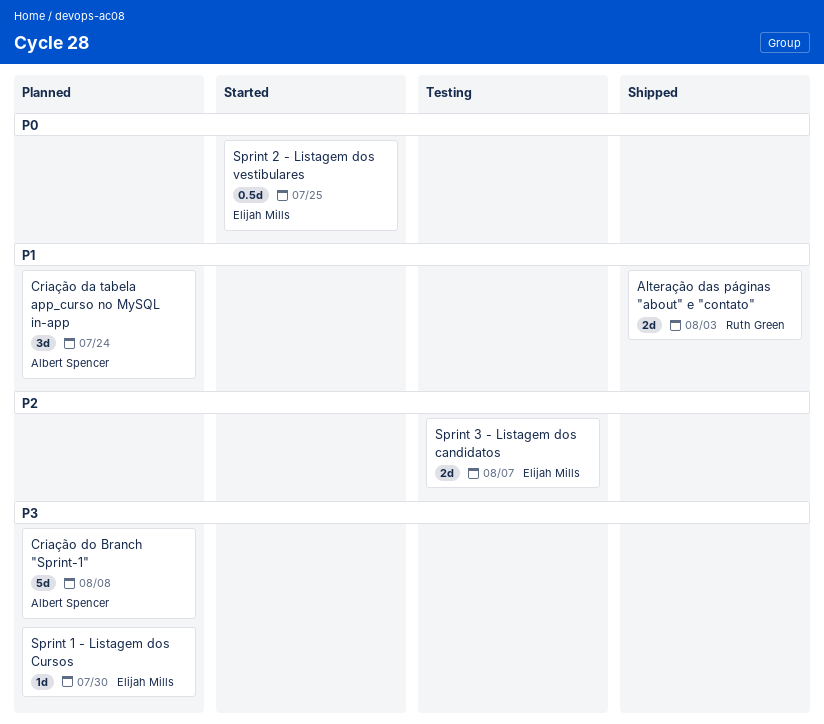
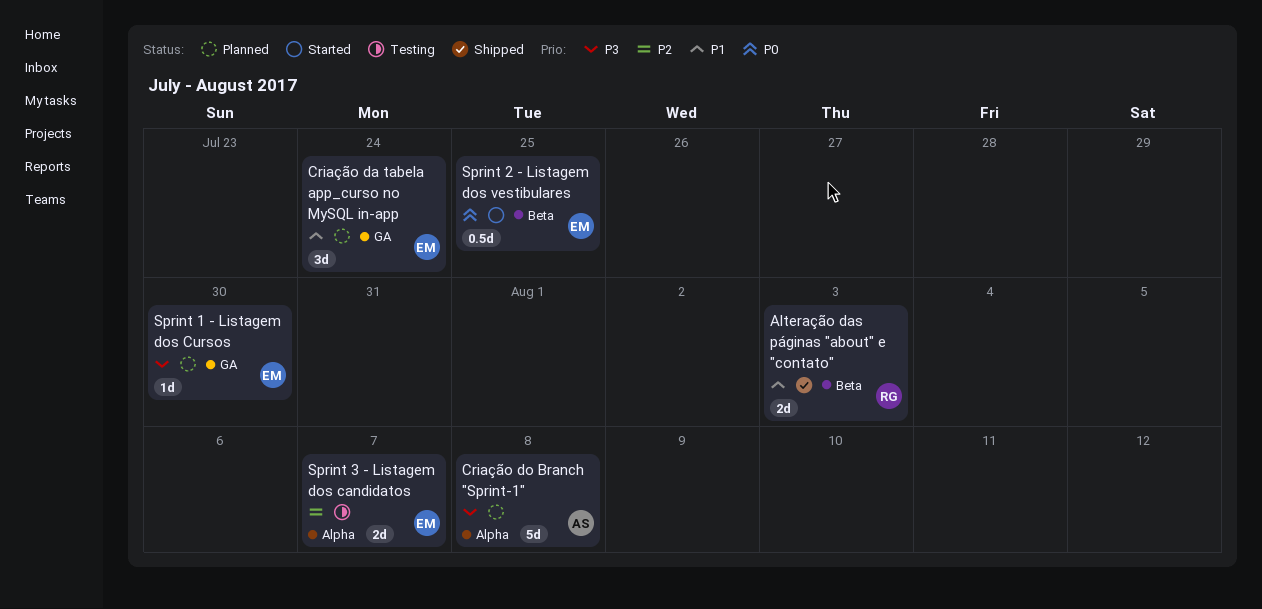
Criação da tabela app_curso no MySQL in-app, owner: Albert Spencer -> Elijah Mills

